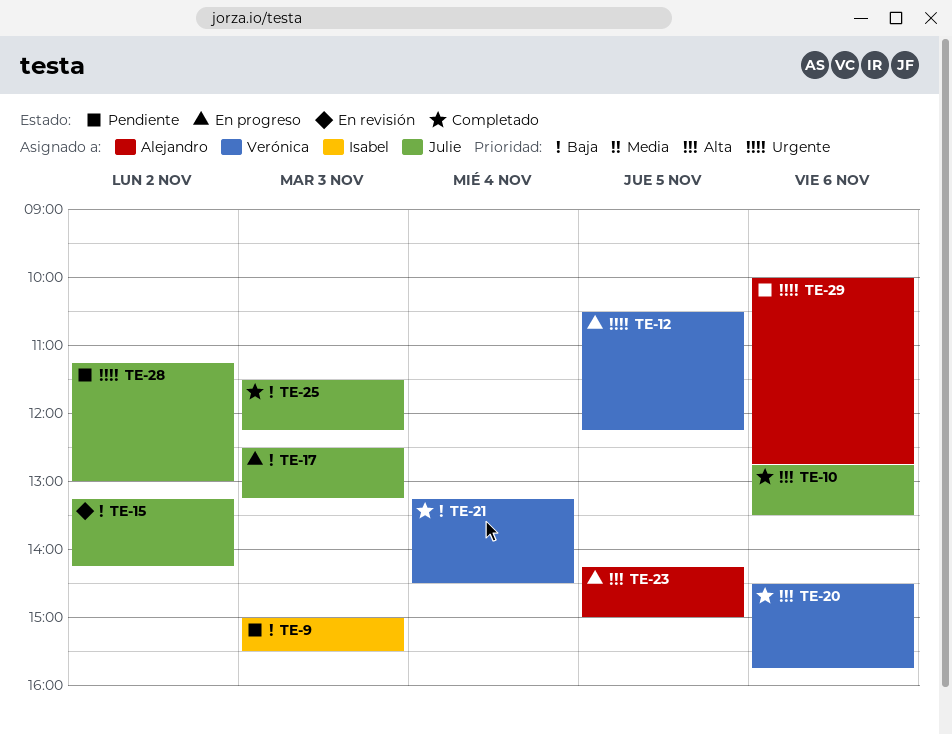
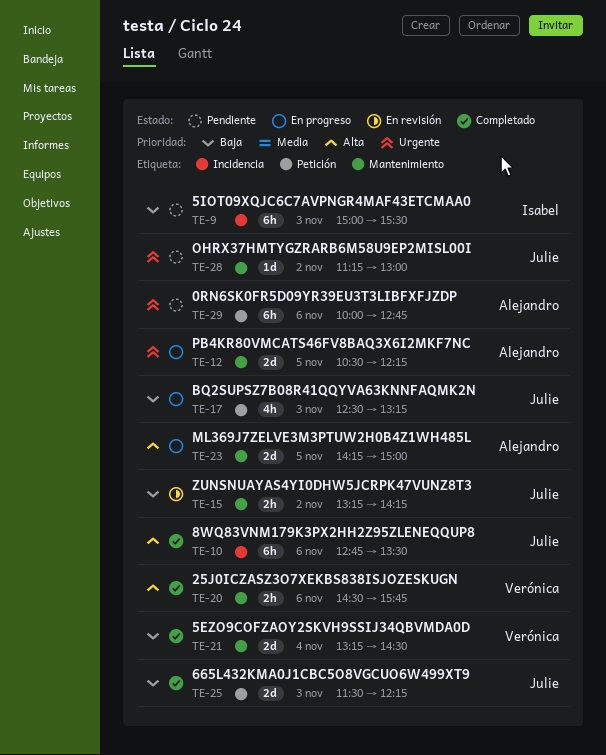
TE-12, owner: Verónica -> Alejandro

